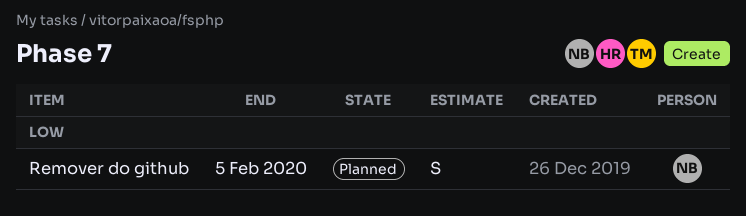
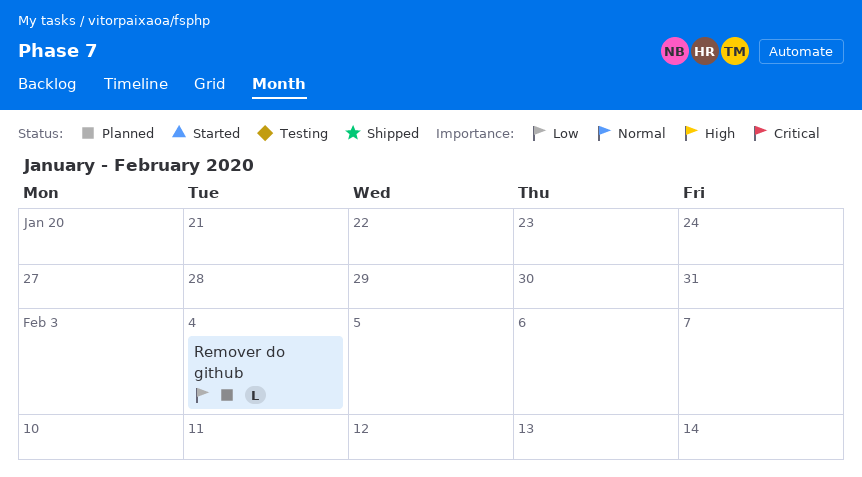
Remover do github, estimate: S -> L
Remover do github, due: Feb 5 -> Feb 4

